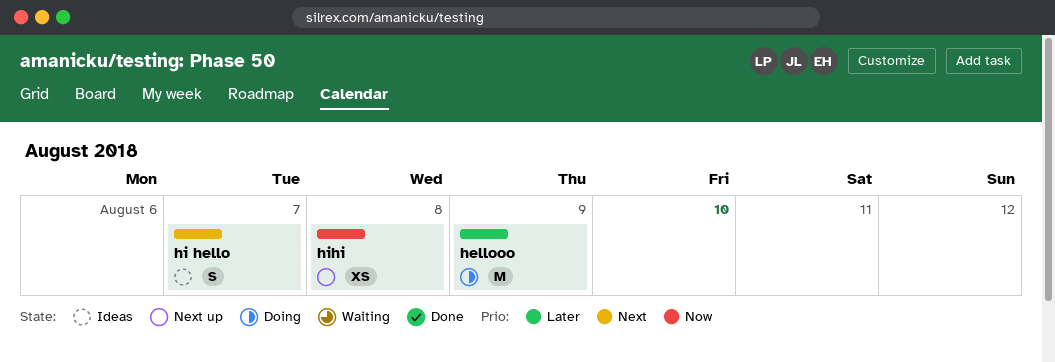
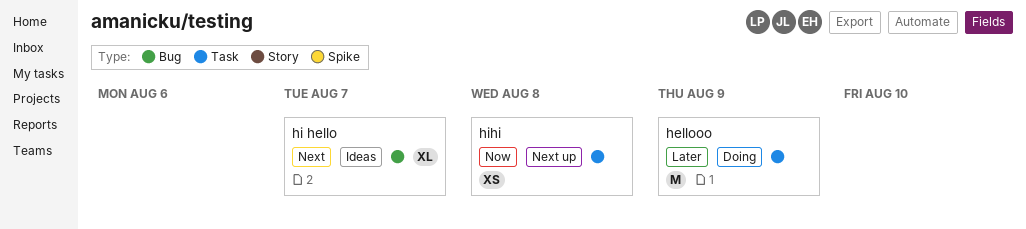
hi hello, estimate: S -> XL

